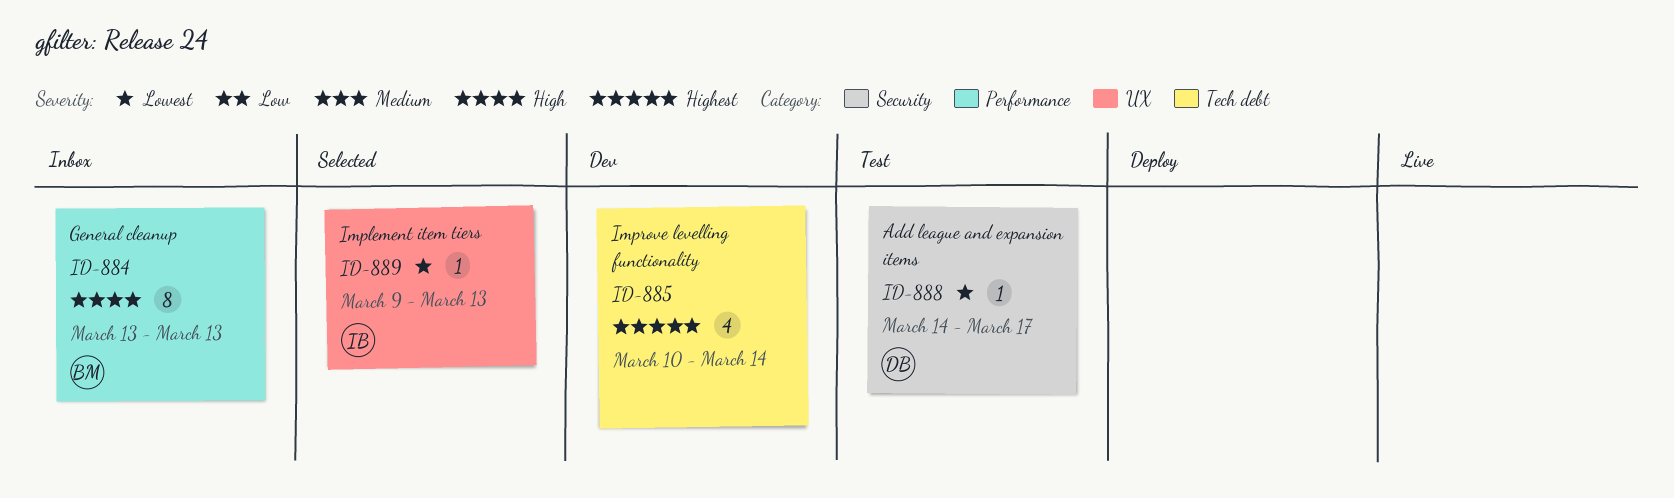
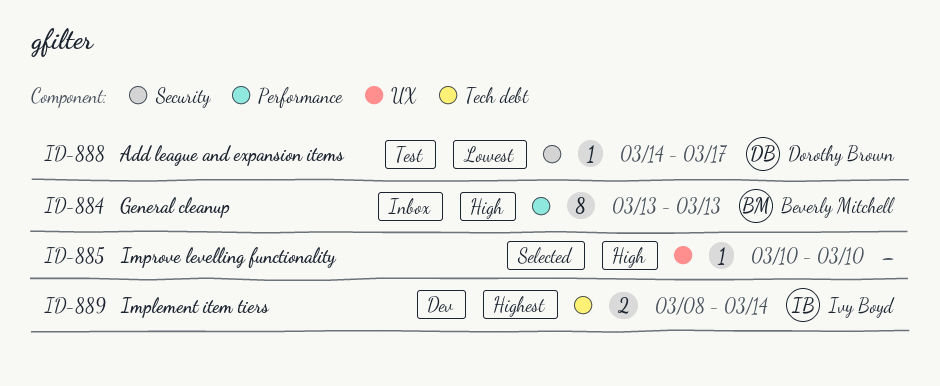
ID-885, status: Dev -> Selected
ID-885, priority: Highest -> High
ID-885, label: Tech debt -> UX
ID-885, estimate: 4 -> 1
ID-885, due: Mar 14 -> Mar 10
ID-889, status: Selected -> Dev
ID-889, priority: Lowest -> Highest
ID-889, label: UX -> Tech debt
ID-889, estimate: 1 -> 2
ID-889, start: Mar 9 -> Mar 8
ID-889, due: Mar 13 -> Mar 14

